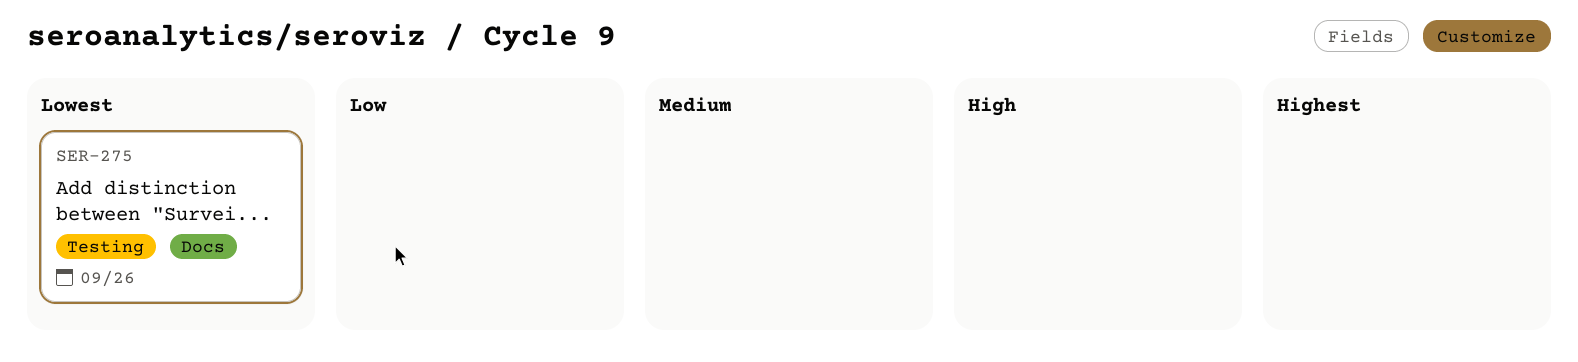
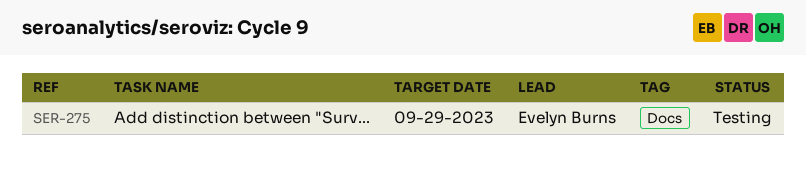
SER-275, due: Sep 26 -> Sep 29

